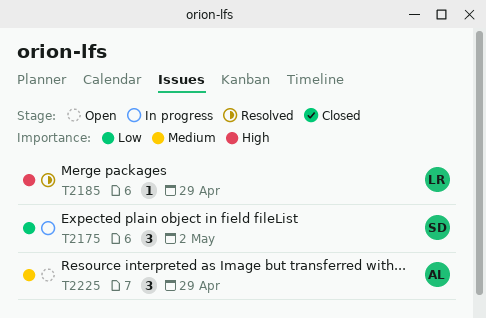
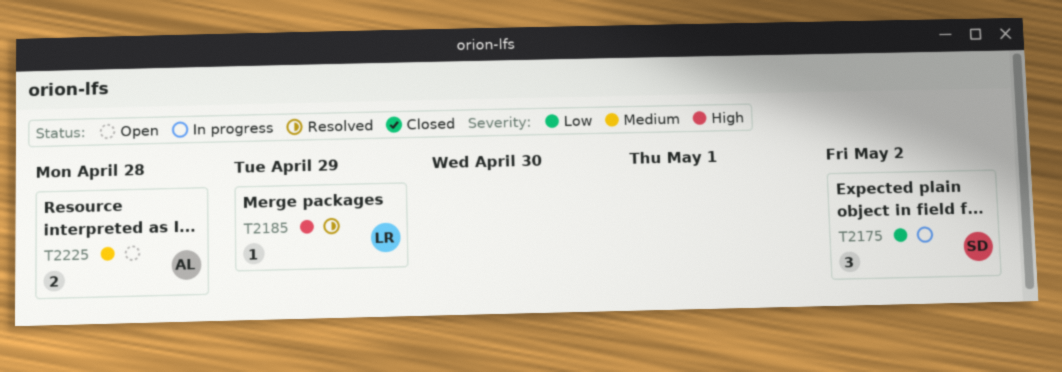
T2225, estimate: 3 -> 2
T2225, due: Apr 29 -> Apr 28

